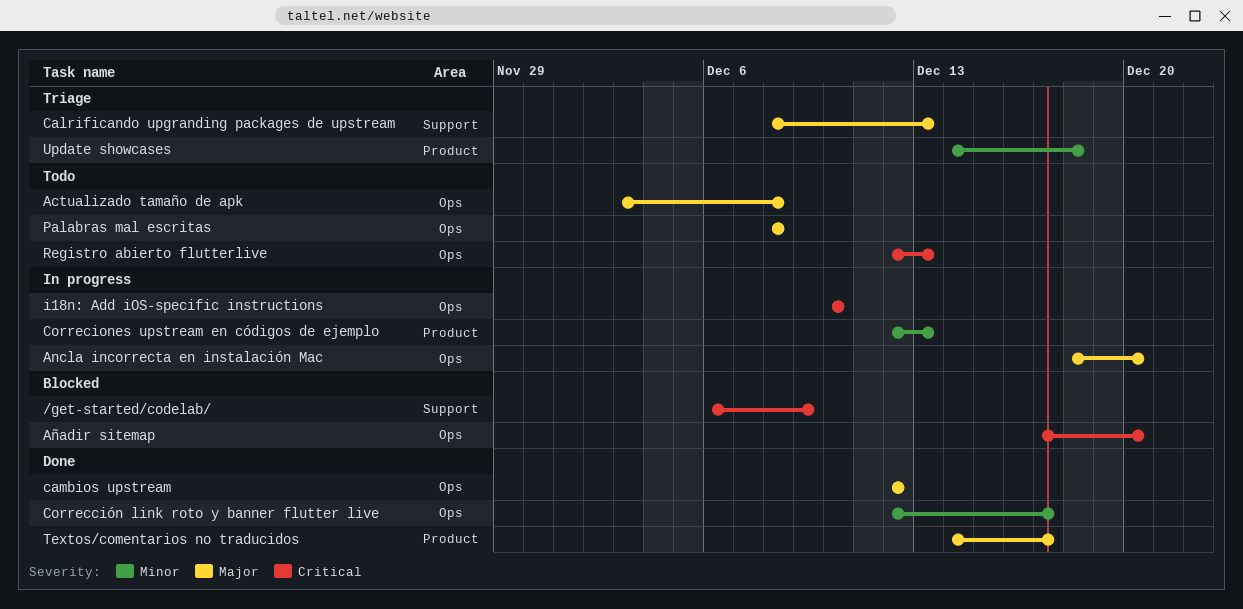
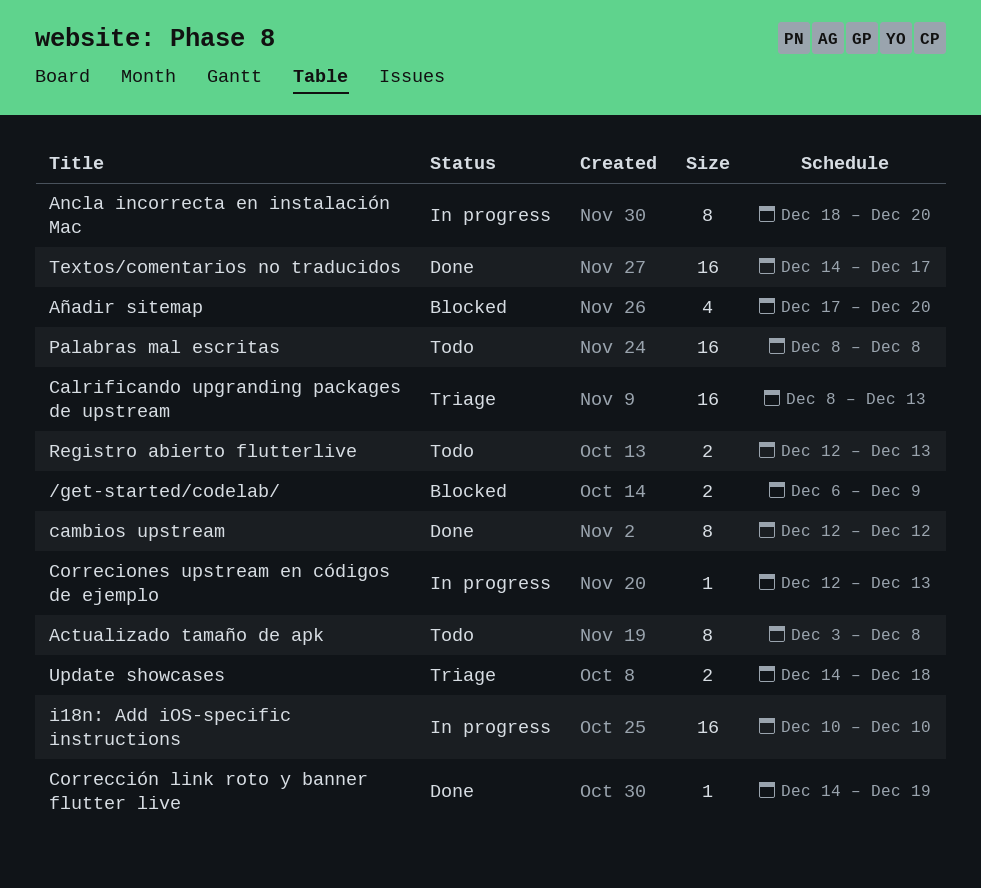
Corrección link roto y banner flutter live, start: Dec 12 -> Dec 14
Corrección link roto y banner flutter live, due: Dec 17 -> Dec 19

